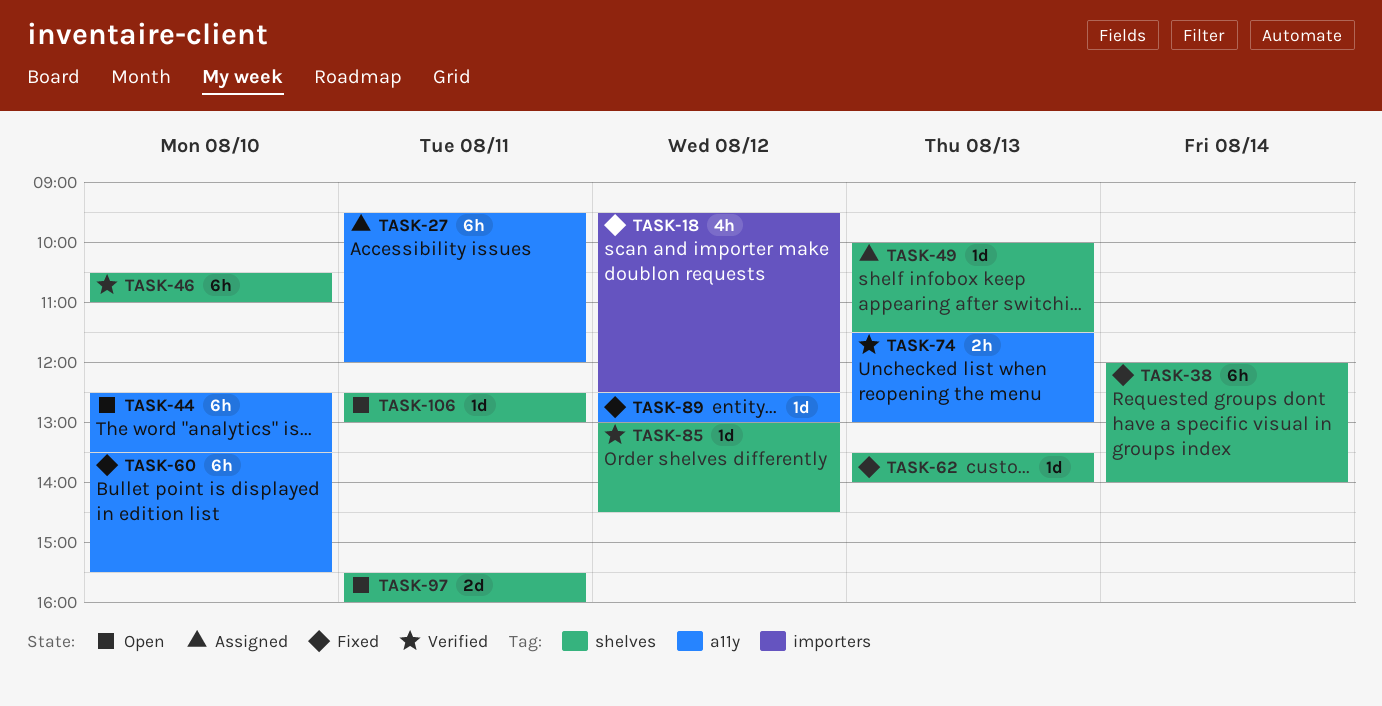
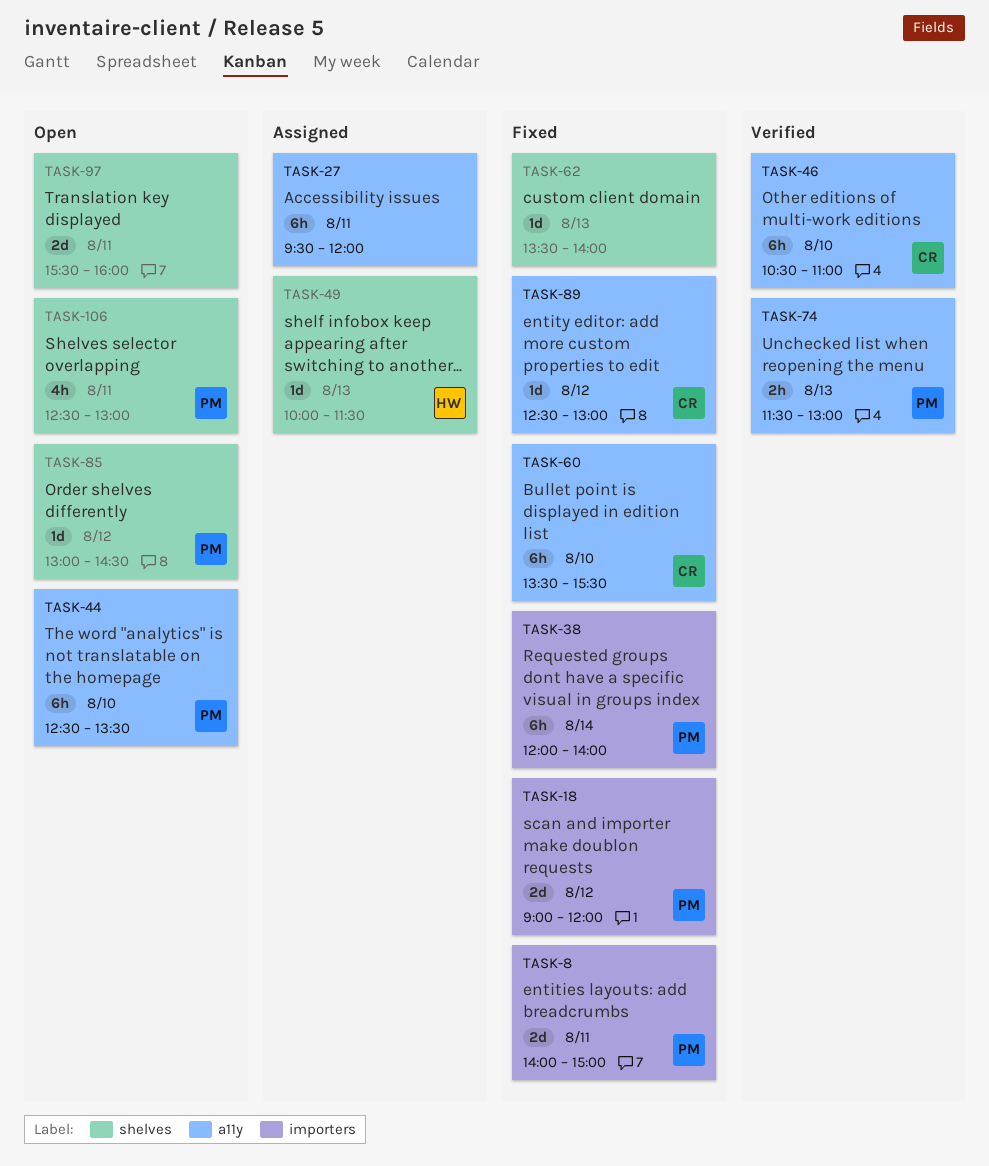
TASK-8: none -> present
TASK-18, estimate: 4h -> 2d
TASK-18, begins: 09:30 -> 09:00
TASK-18, ends: 12:30 -> 12:00
TASK-38, label: shelves -> importers
TASK-46, label: shelves -> a11y
TASK-85, status: Verified -> Open
TASK-106, estimate: 1d -> 4h

